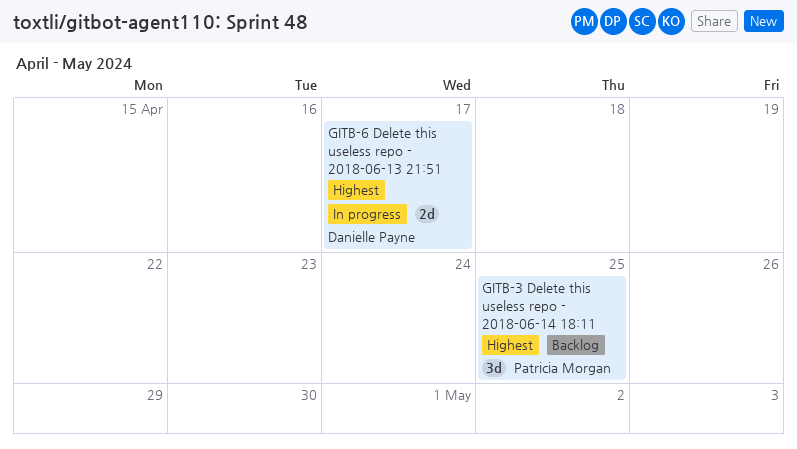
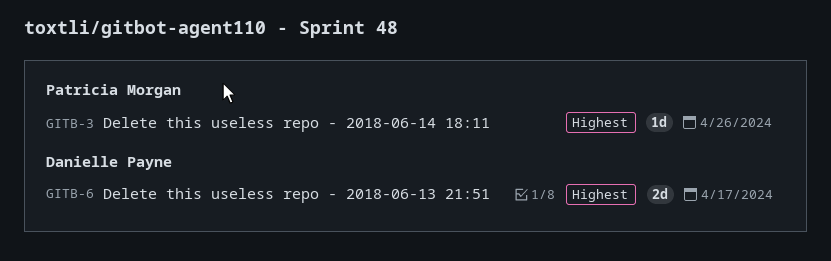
GITB-3, estimate: 3d -> 1d
GITB-3, due: Apr 25 -> Apr 26

